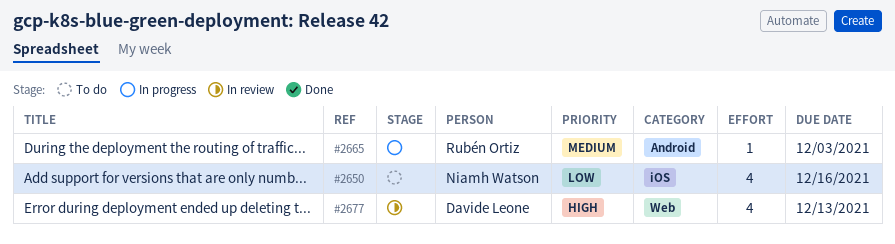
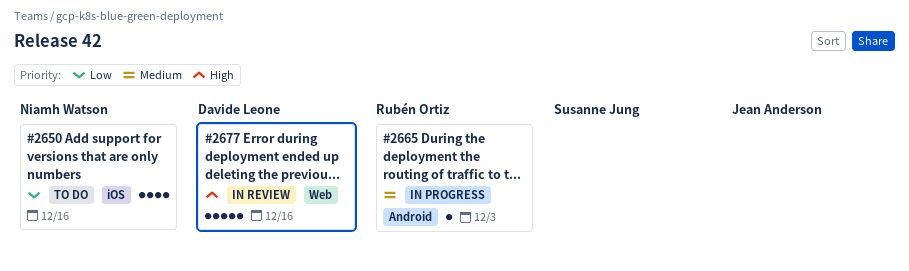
#2677, estimate: 4 -> 5
#2677, due: Dec 13 -> Dec 16

